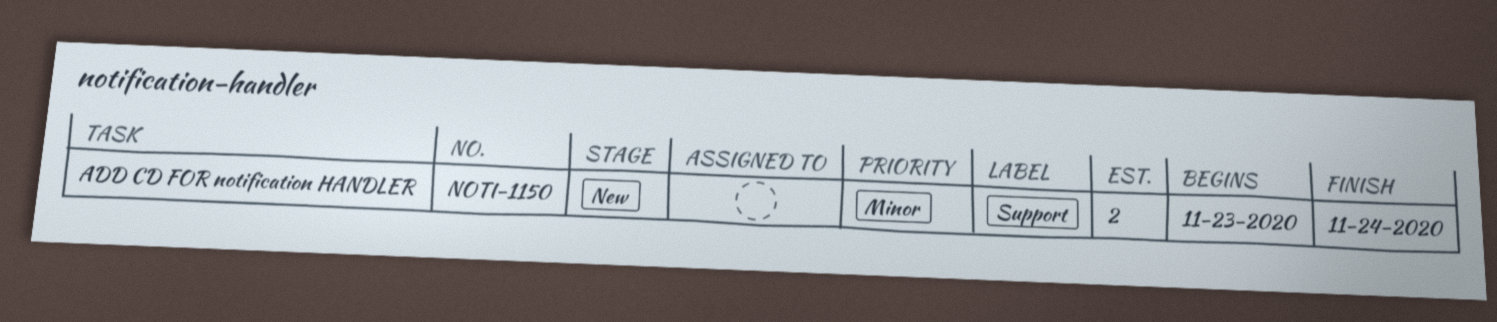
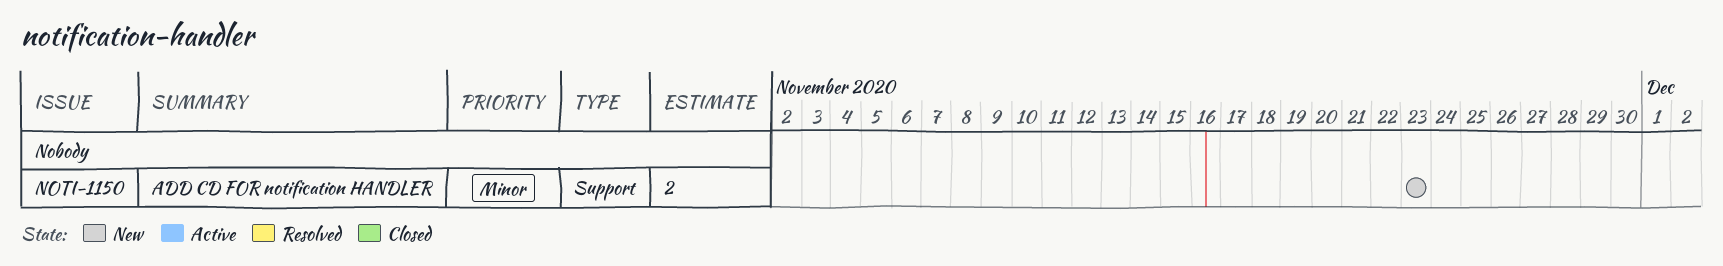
NOTI-1150, due: Nov 24 -> Nov 23

